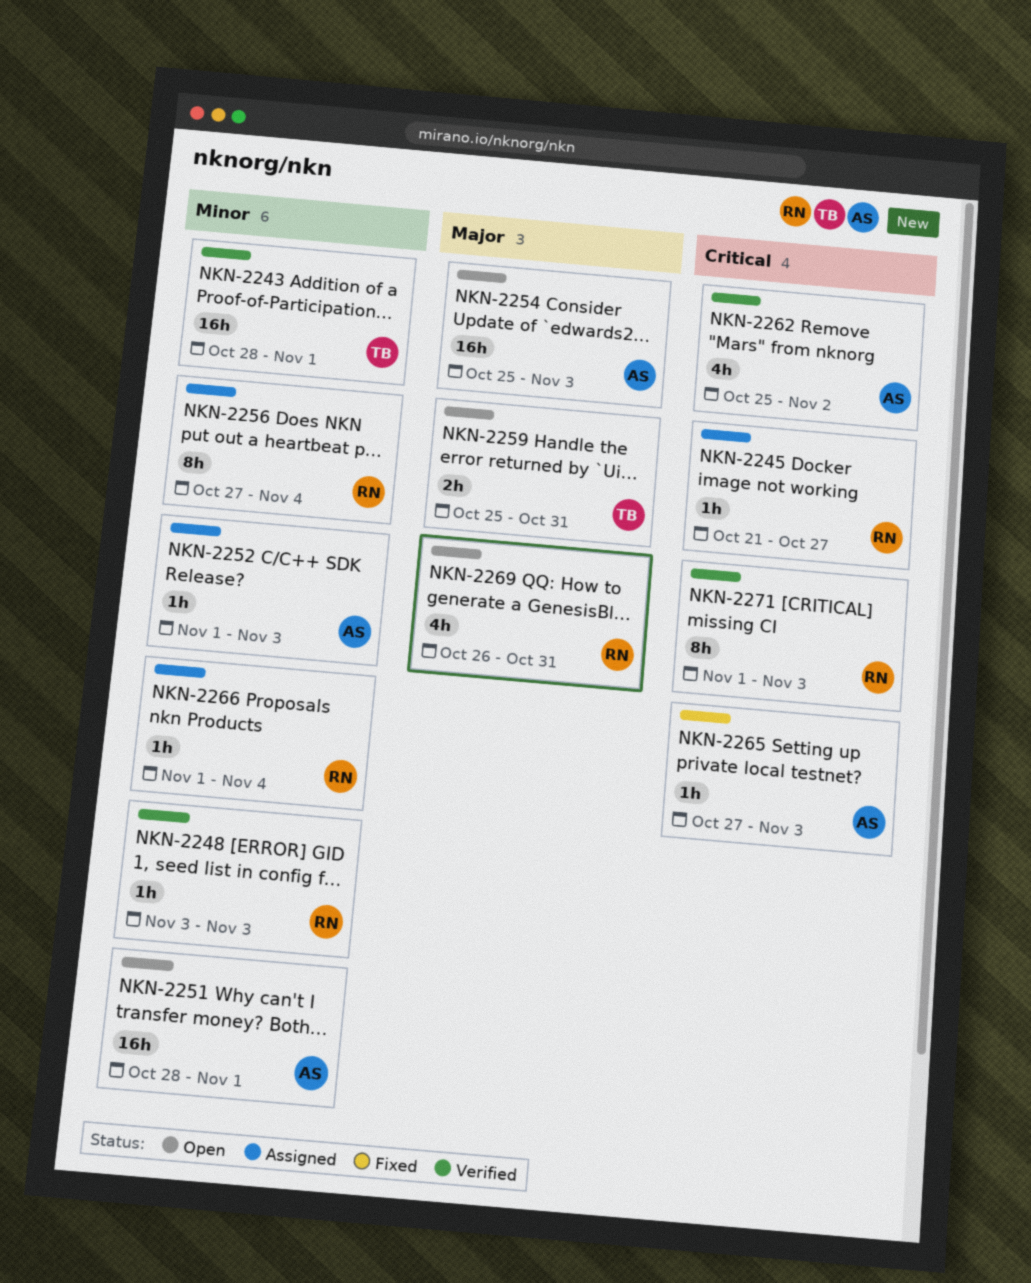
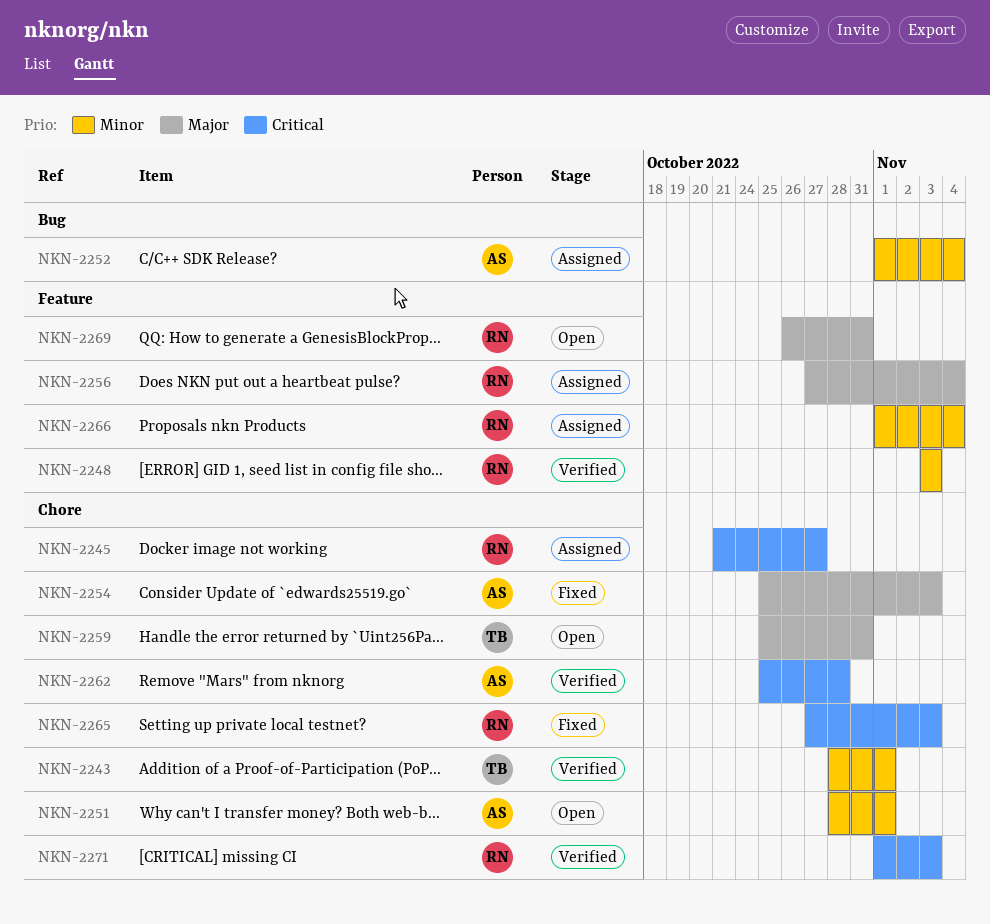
NKN-2252, due: Nov 3 -> Nov 4
NKN-2254, status: Open -> Fixed
NKN-2256, priority: Minor -> Major
NKN-2262, due: Nov 2 -> Oct 28
NKN-2265, owner: AS -> RN

